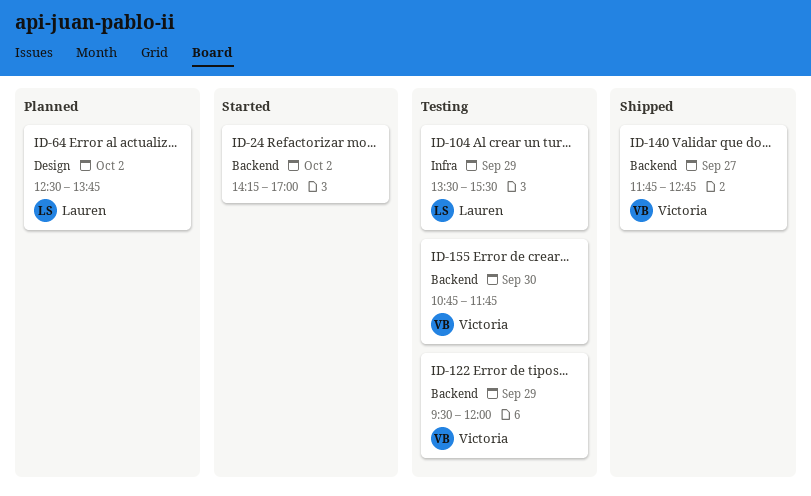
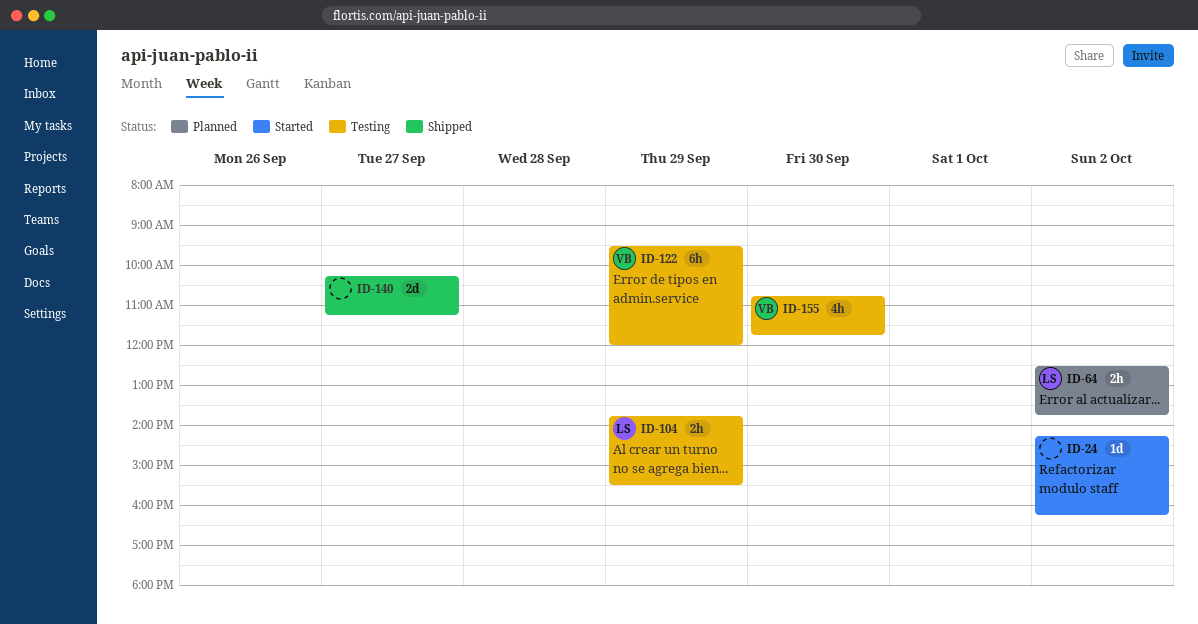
ID-24, ends: 17:00 -> 16:15
ID-104, begins: 13:30 -> 13:45
ID-140, owner: Victoria -> none
ID-140, begins: 11:45 -> 10:15
ID-140, ends: 12:45 -> 11:15

